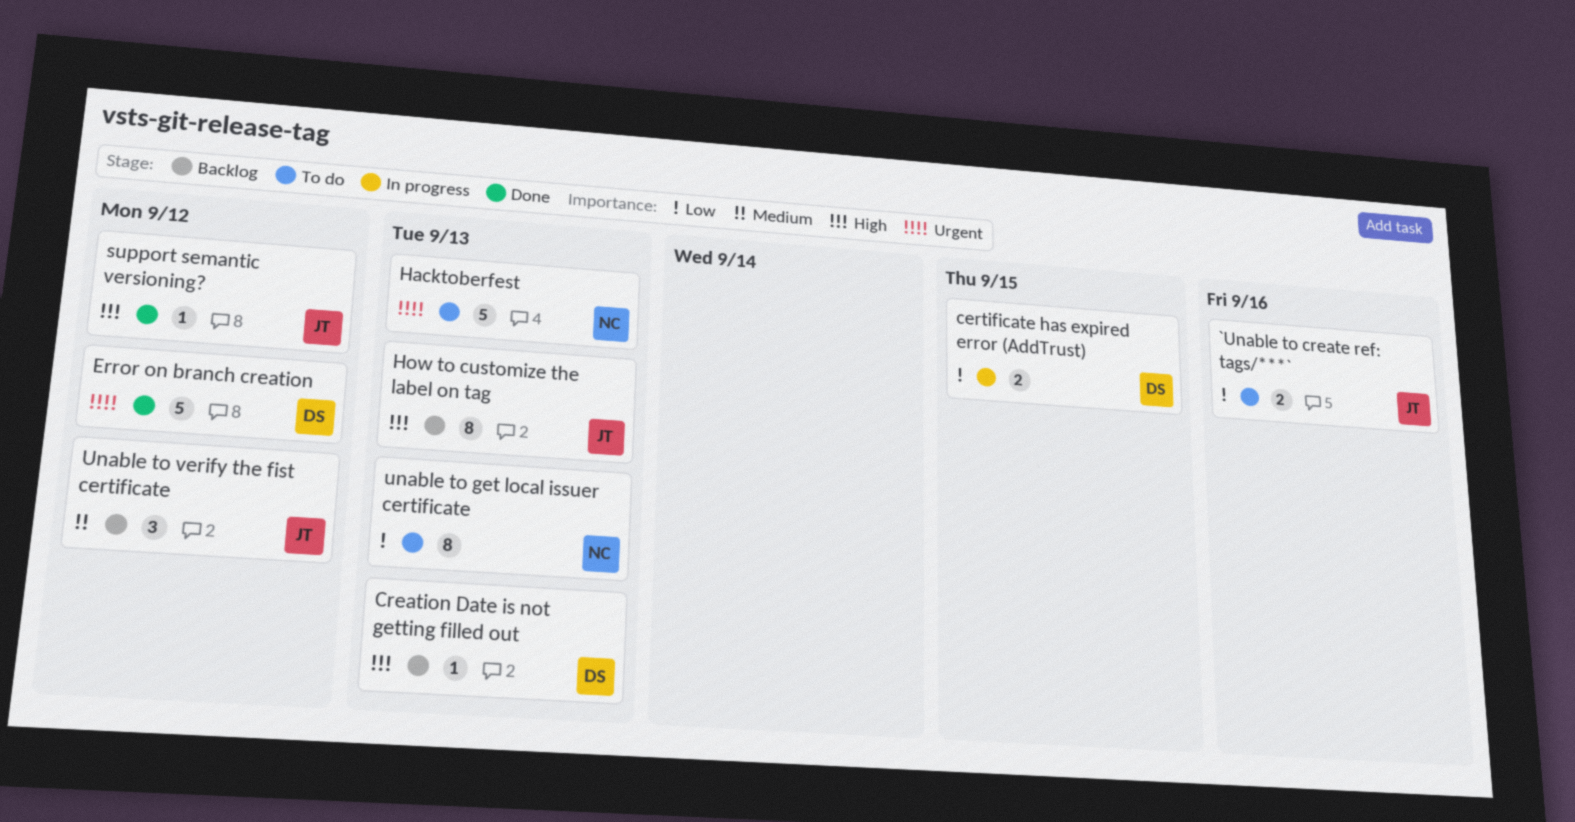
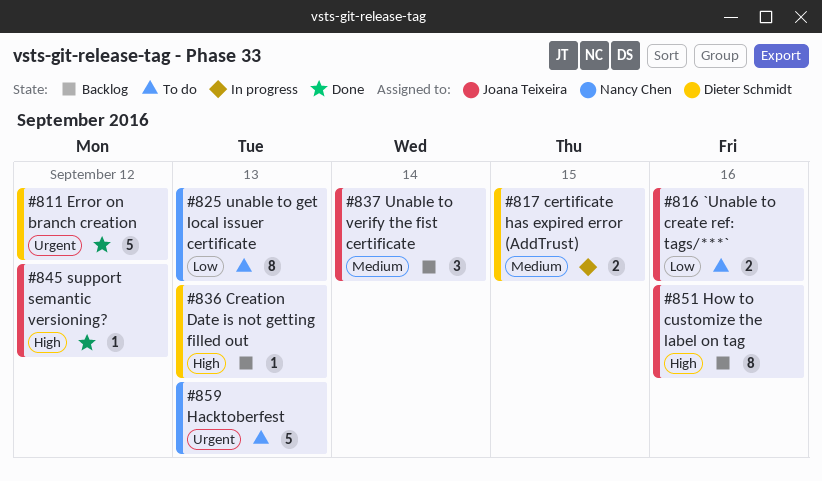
certificate has expired error (AddTrust), priority: Low -> Medium
How to customize the label on tag, due: Sep 13 -> Sep 16
Unable to verify the fist certificate, due: Sep 12 -> Sep 14

